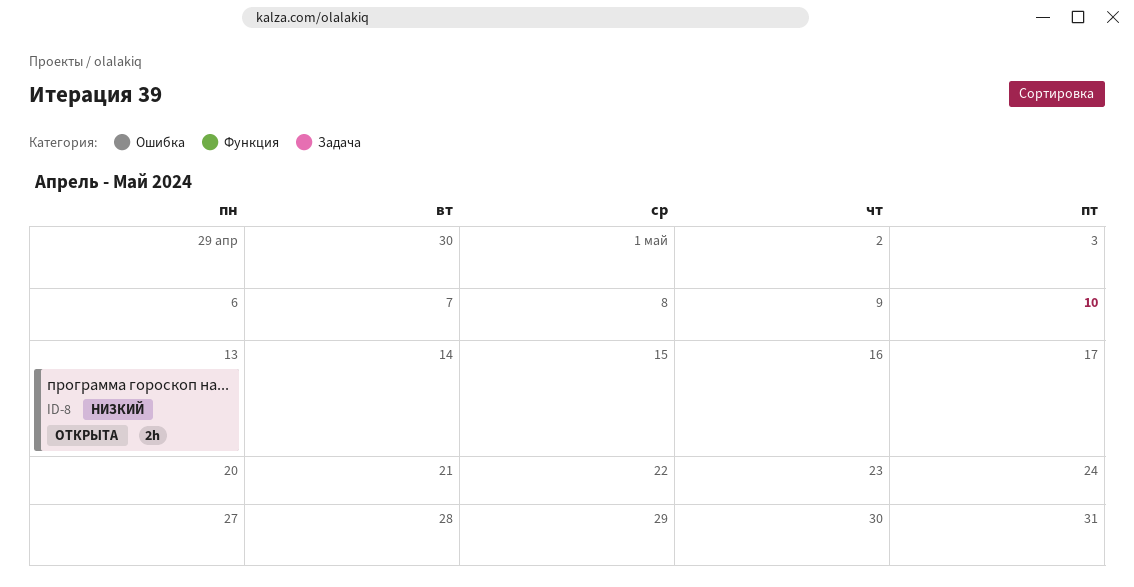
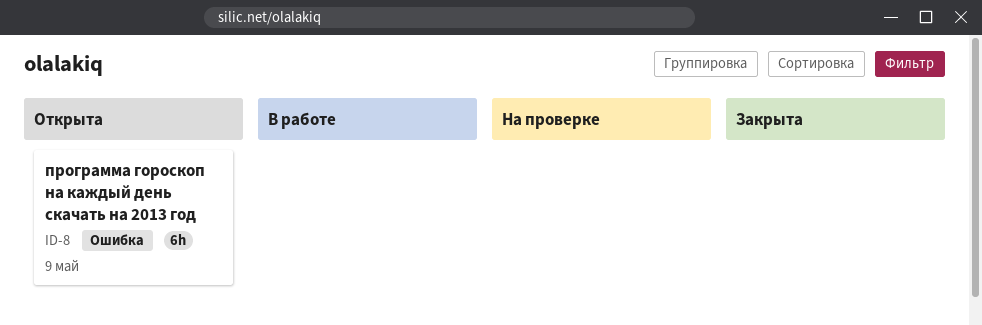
ID-8, estimate: 2h -> 6h
ID-8, due: May 13 -> May 9

